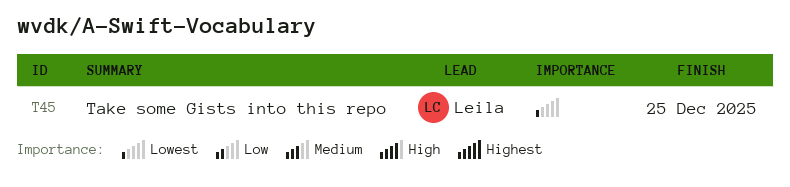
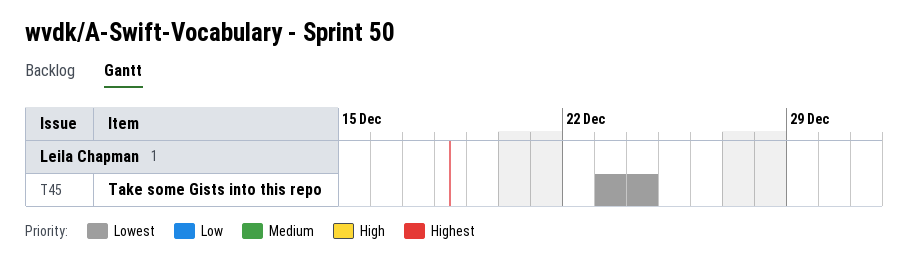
T45, due: Dec 25 -> Dec 24

